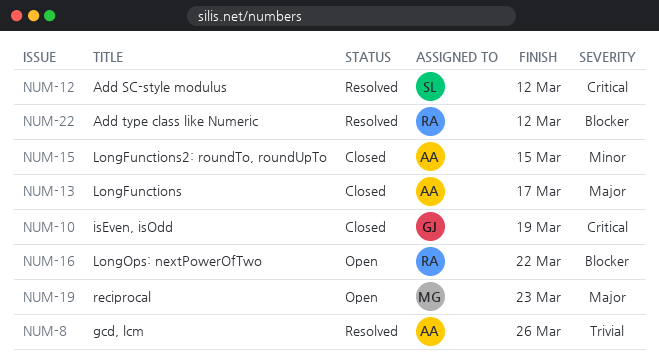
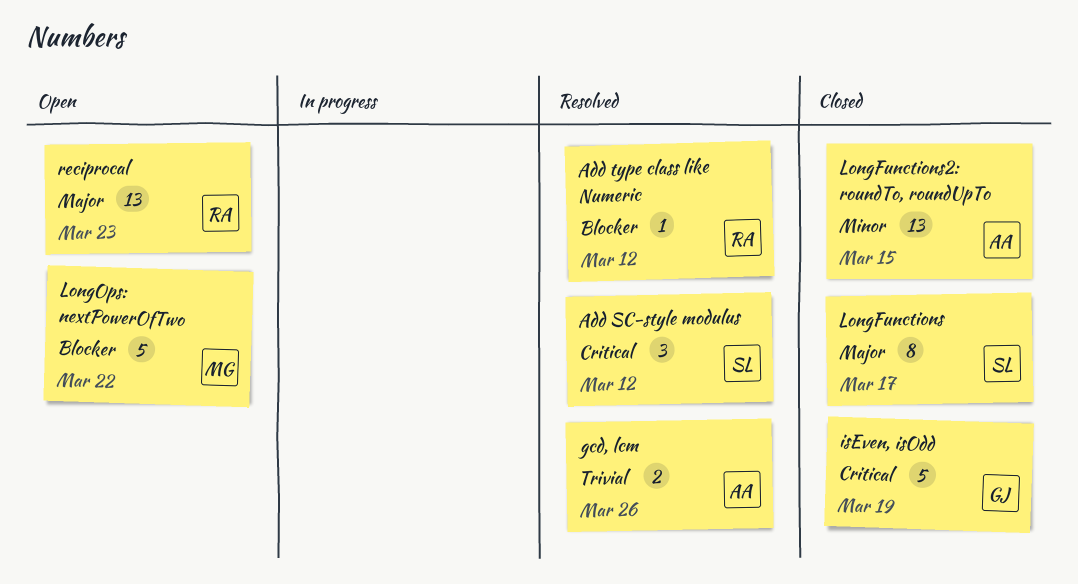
LongFunctions, owner: AA -> SL
LongOps: nextPowerOfTwo, owner: RA -> MG
reciprocal, owner: MG -> RA

